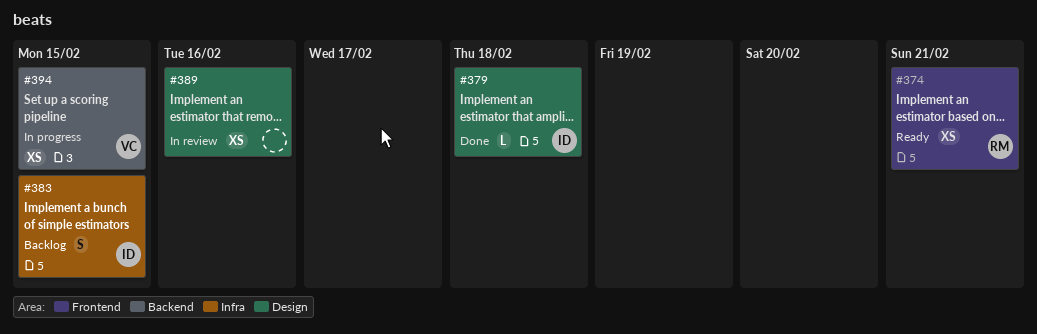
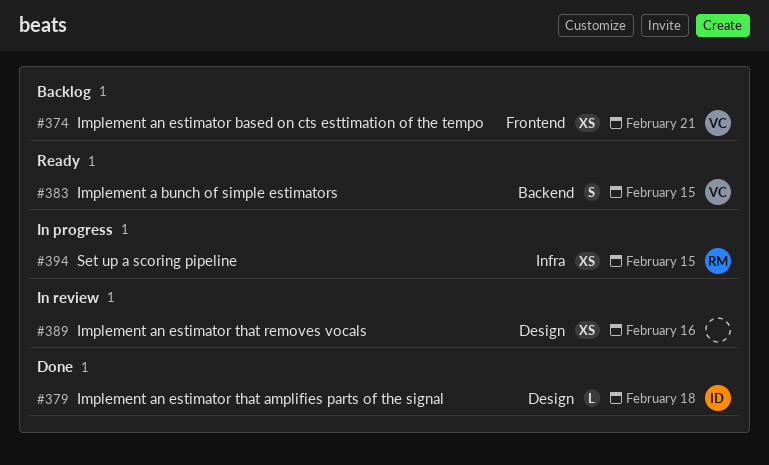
#374, status: Ready -> Backlog
#374, owner: RM -> VC
#383, status: Backlog -> Ready
#383, owner: ID -> VC
#383, label: Infra -> Backend
#394, owner: VC -> RM
#394, label: Backend -> Infra

